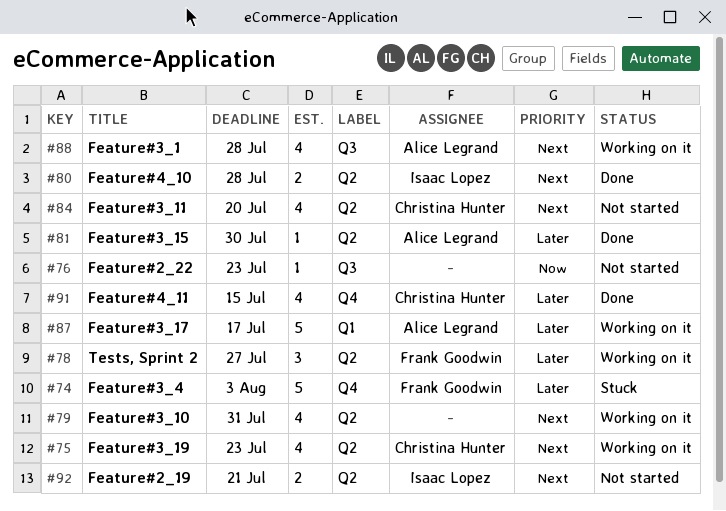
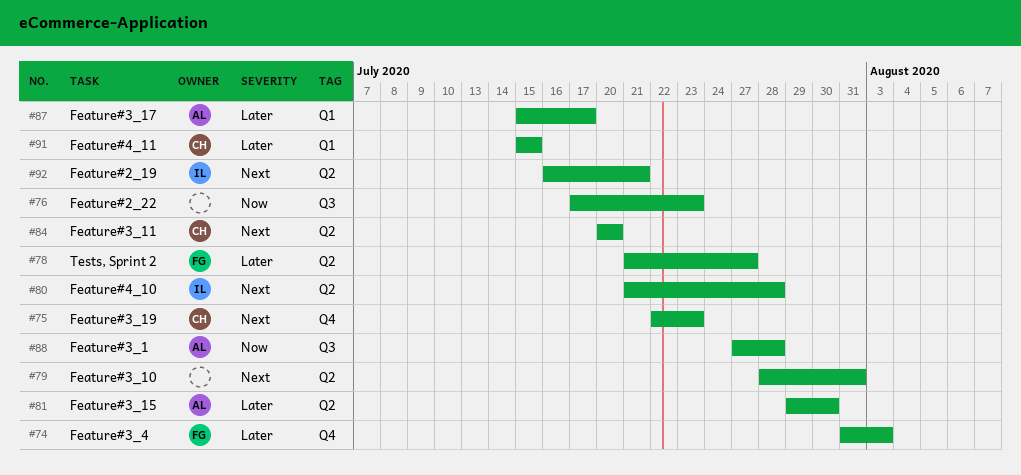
#75, label: Q2 -> Q4
#88, priority: Next -> Now
#91, label: Q4 -> Q1

